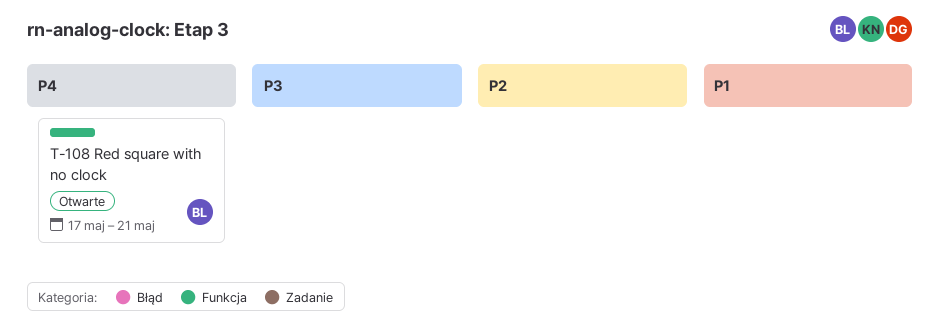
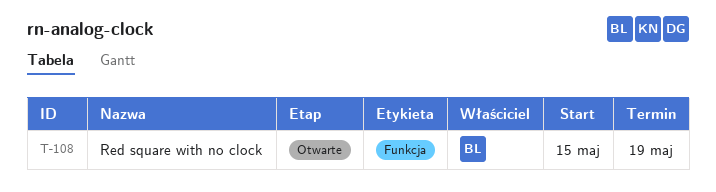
T-108, start: May 17 -> May 15
T-108, due: May 21 -> May 19

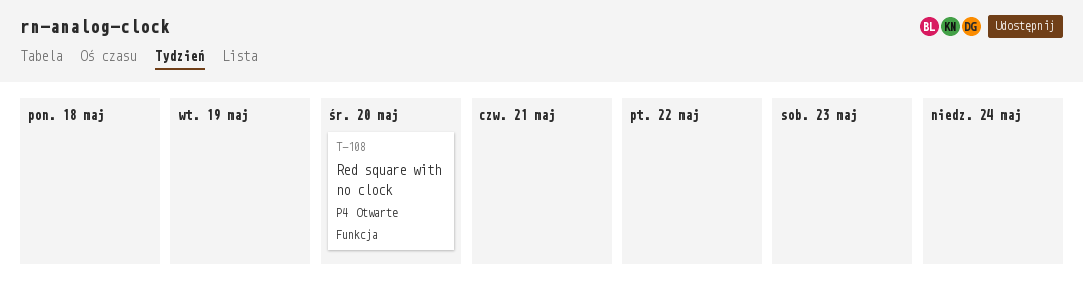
T-108, due: May 19 -> May 20

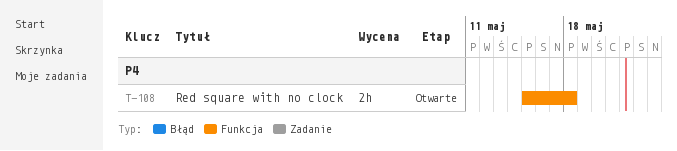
T-108, due: May 20 -> May 18

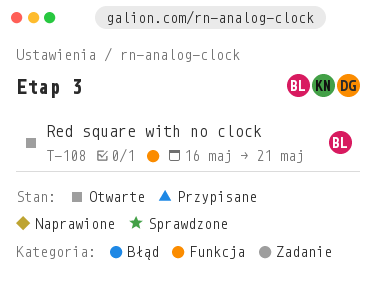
T-108, start: May 15 -> May 16
T-108, due: May 18 -> May 21

